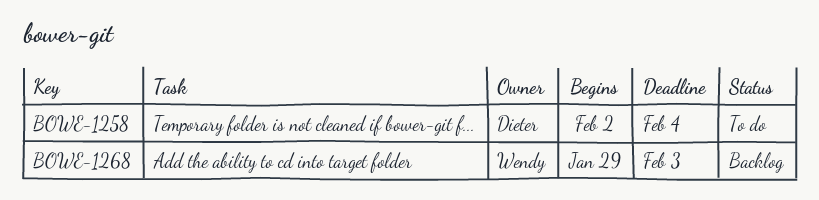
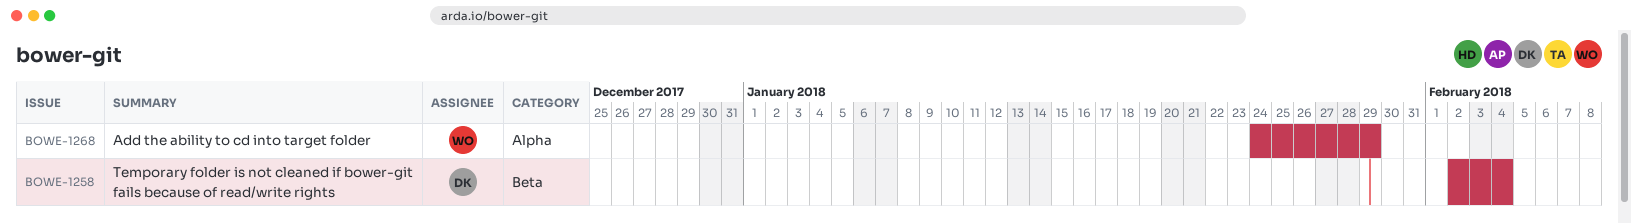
BOWE-1268, start: Jan 29 -> Jan 24
BOWE-1268, due: Feb 3 -> Jan 29

